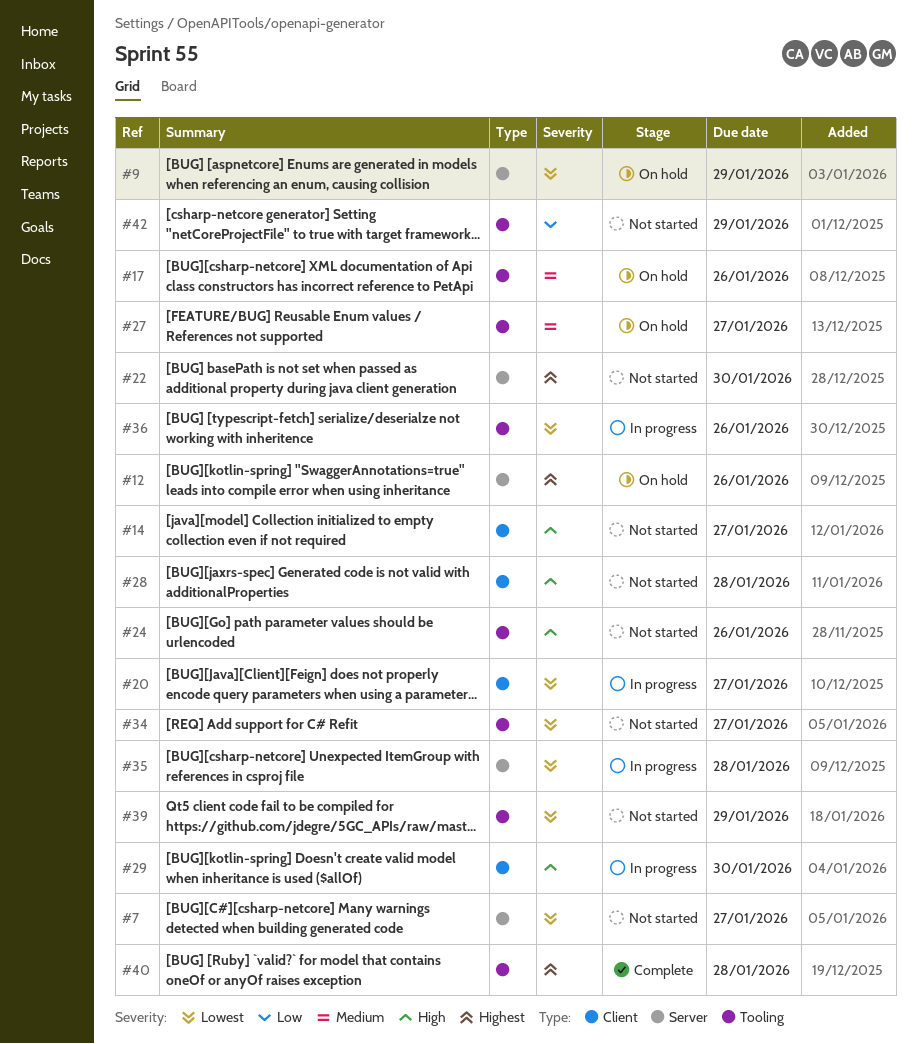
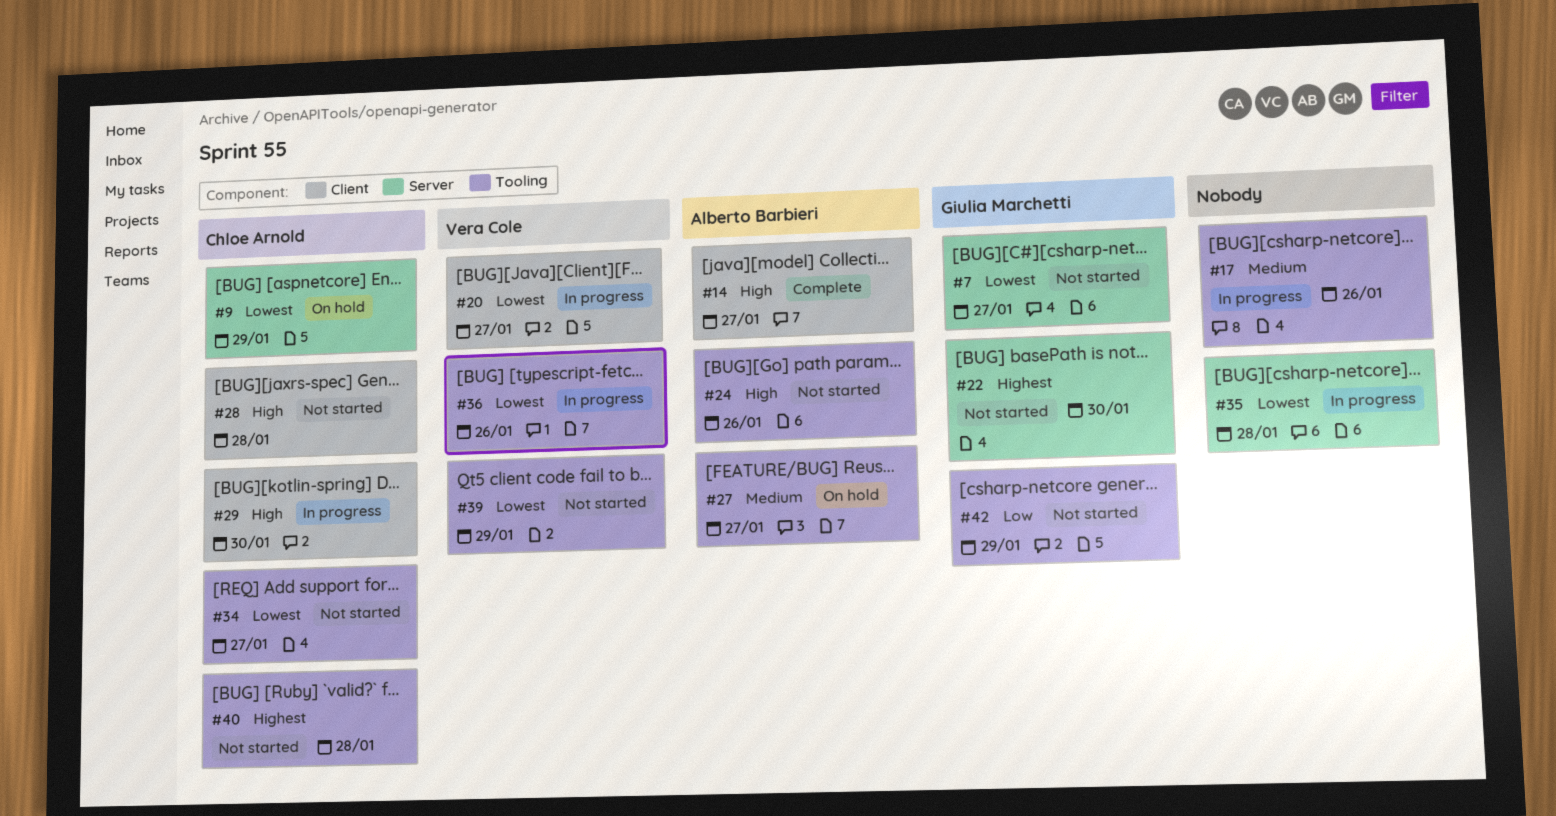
#12: present -> none
#14, status: Not started -> Complete
#17, status: On hold -> In progress
#40, status: Complete -> Not started

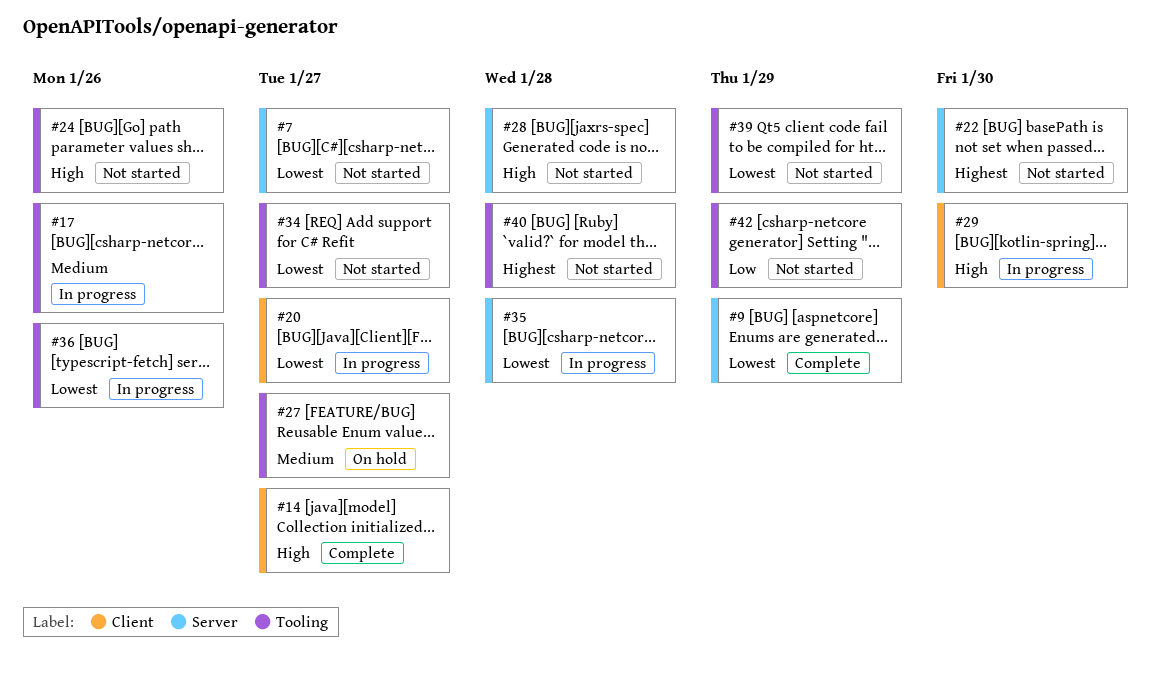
#9, status: On hold -> Complete
#28, label: Client -> Server

